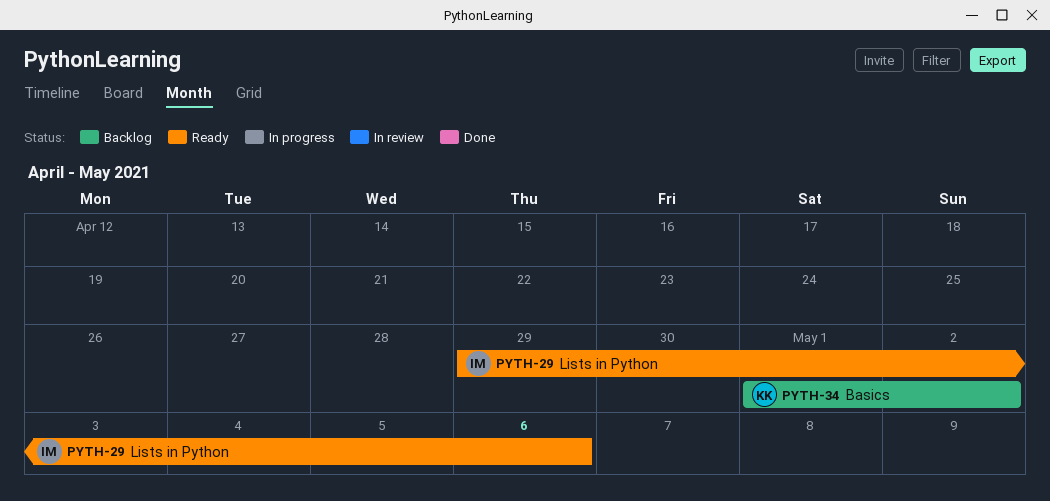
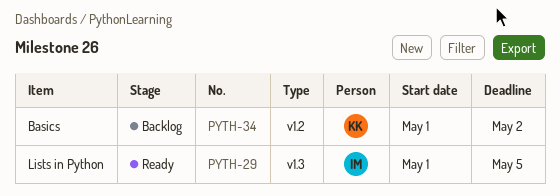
PYTH-29, start: Apr 29 -> May 1
PYTH-29, due: May 6 -> May 5

